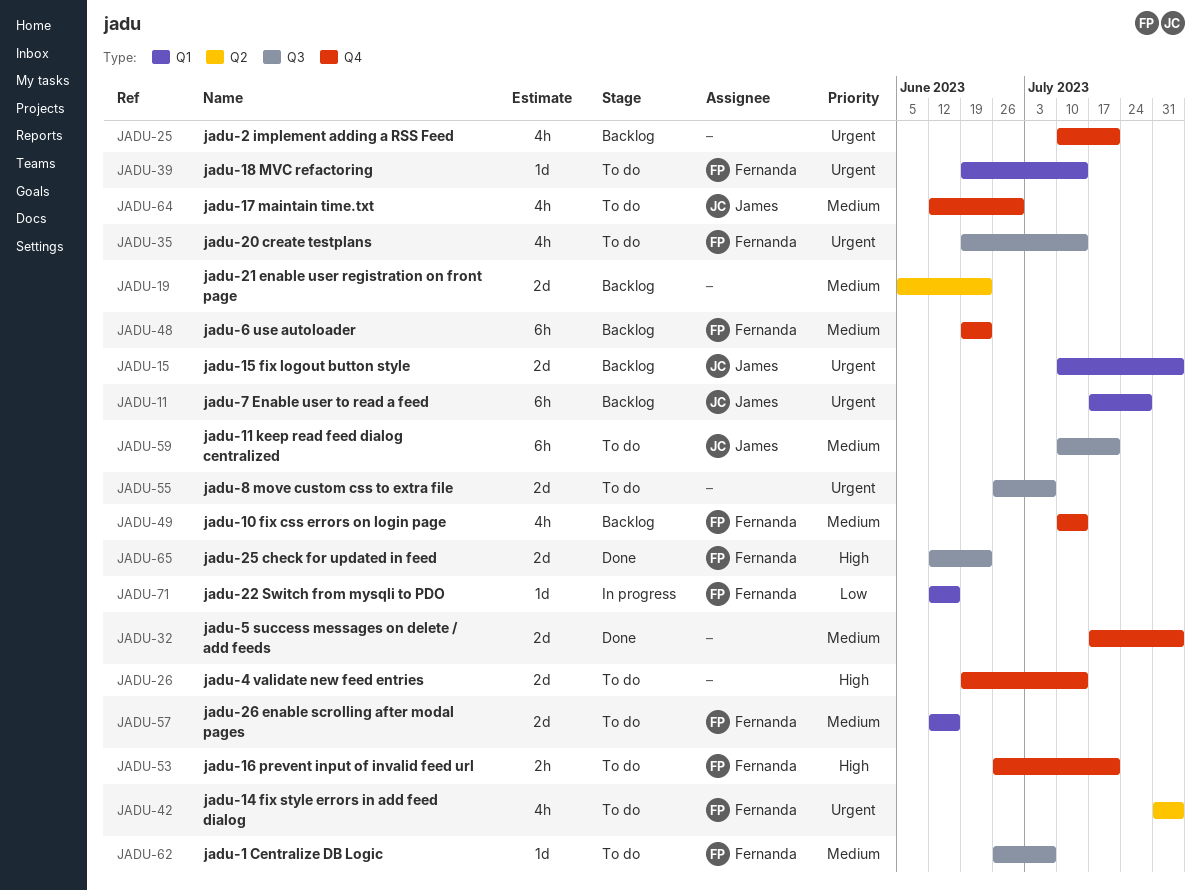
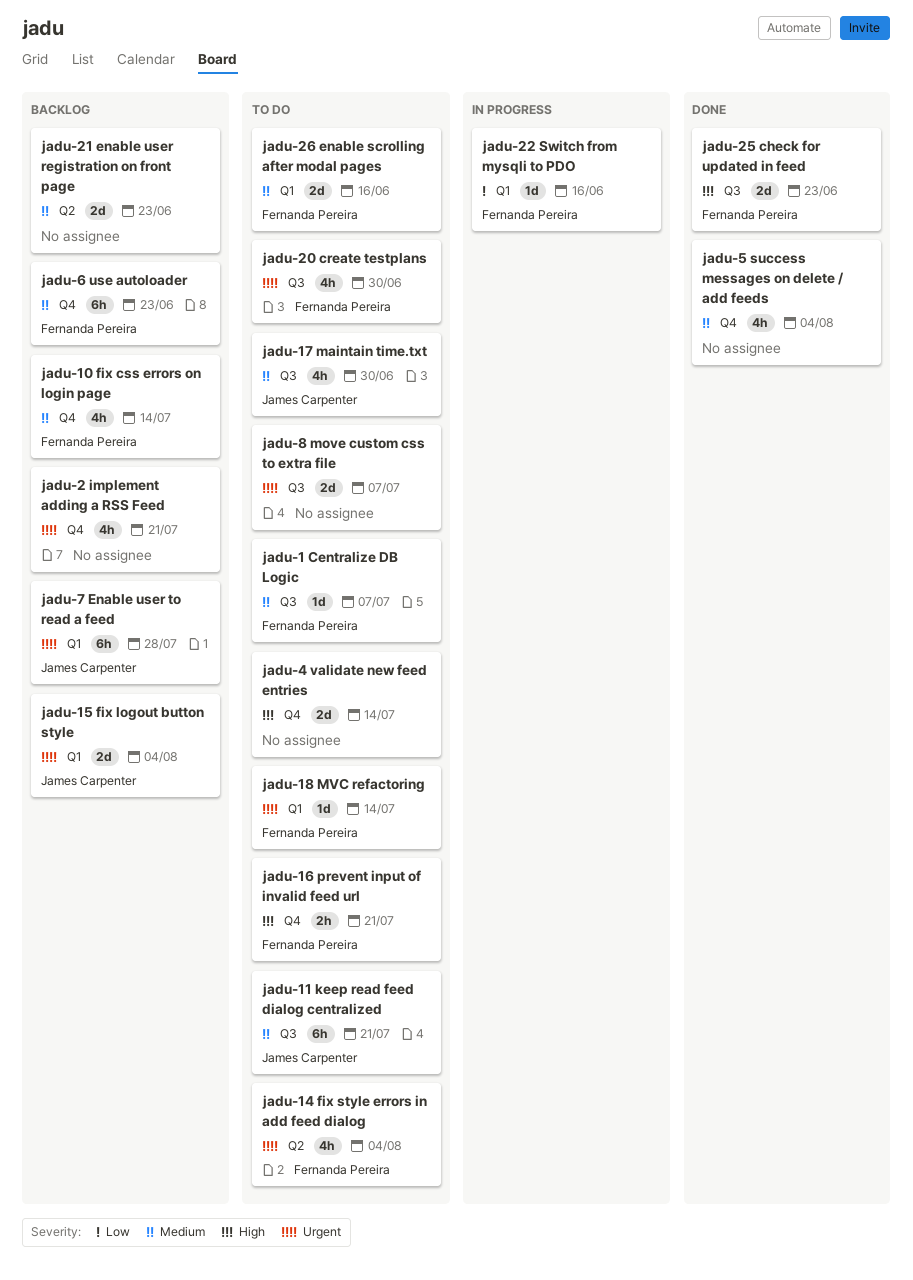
jadu-17 maintain time.txt, label: Q4 -> Q3
jadu-20 create testplans, due: Jul 14 -> Jun 30
jadu-5 success messages on delete / add feeds, estimate: 2d -> 4h

